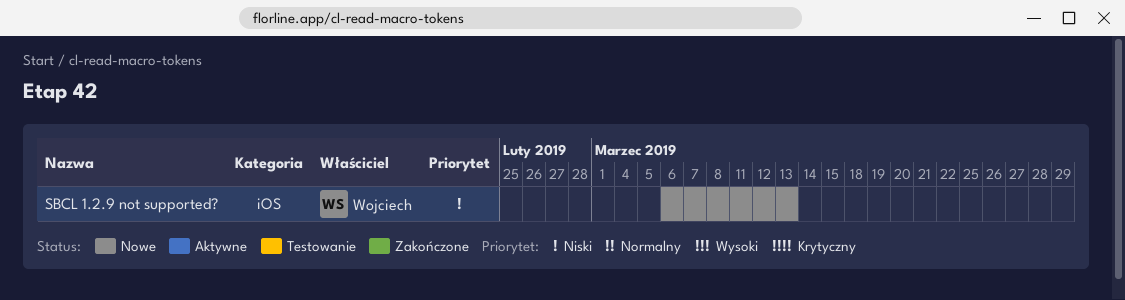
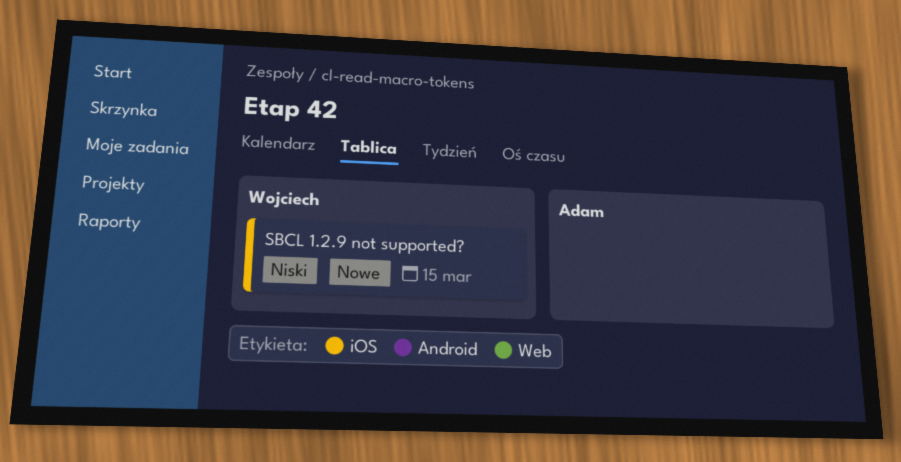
SBCL 1.2.9 not supported?, due: Mar 13 -> Mar 15

